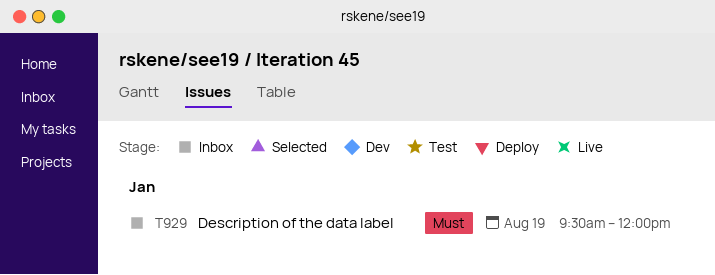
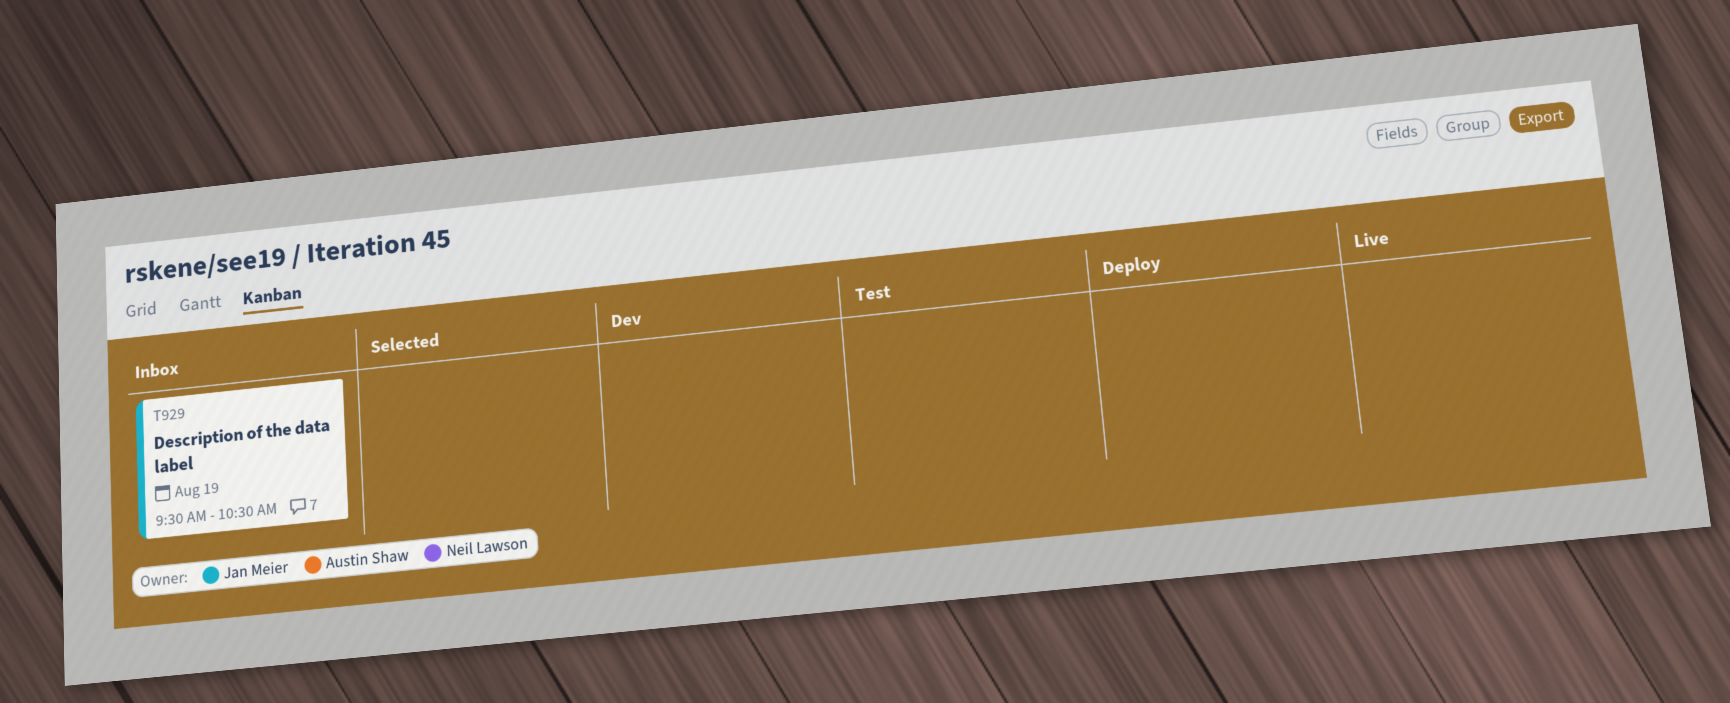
T929, ends: 12:00 -> 10:30

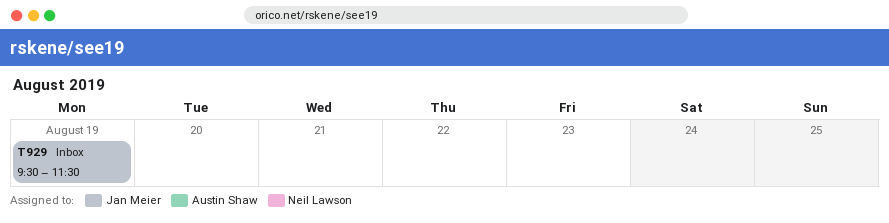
T929, ends: 10:30 -> 11:30

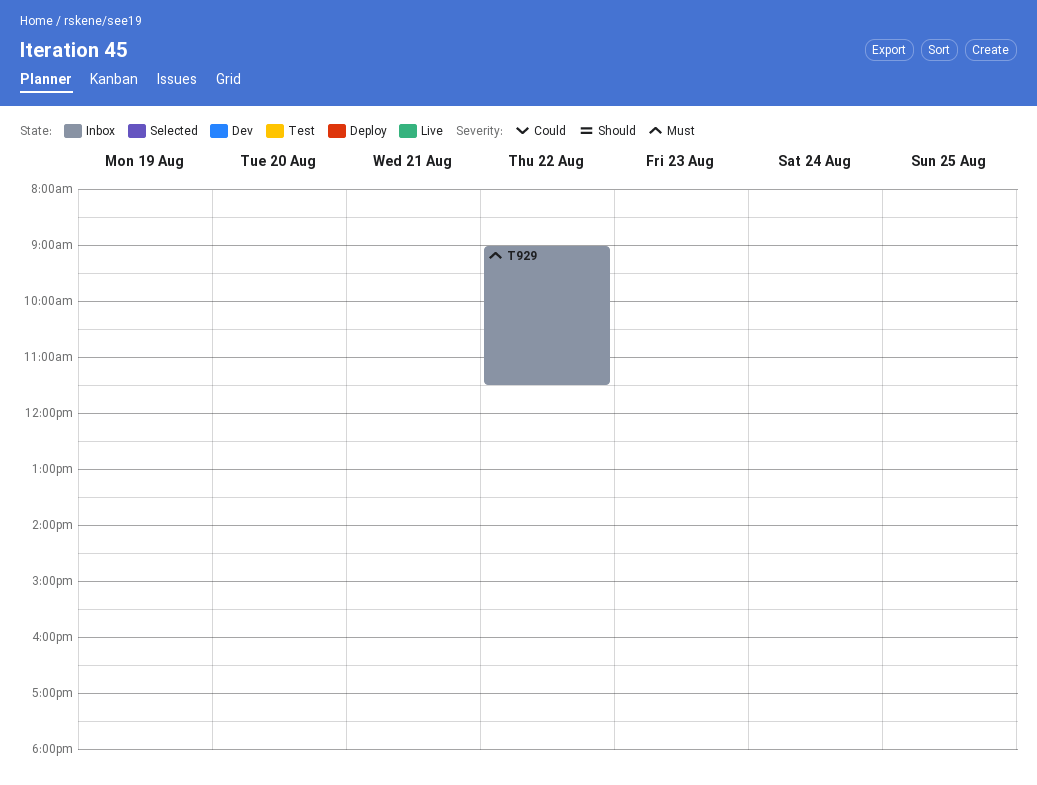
T929, day: Aug 19 -> Aug 22
T929, begins: 09:30 -> 09:00

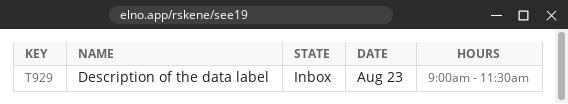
T929, day: Aug 22 -> Aug 23

